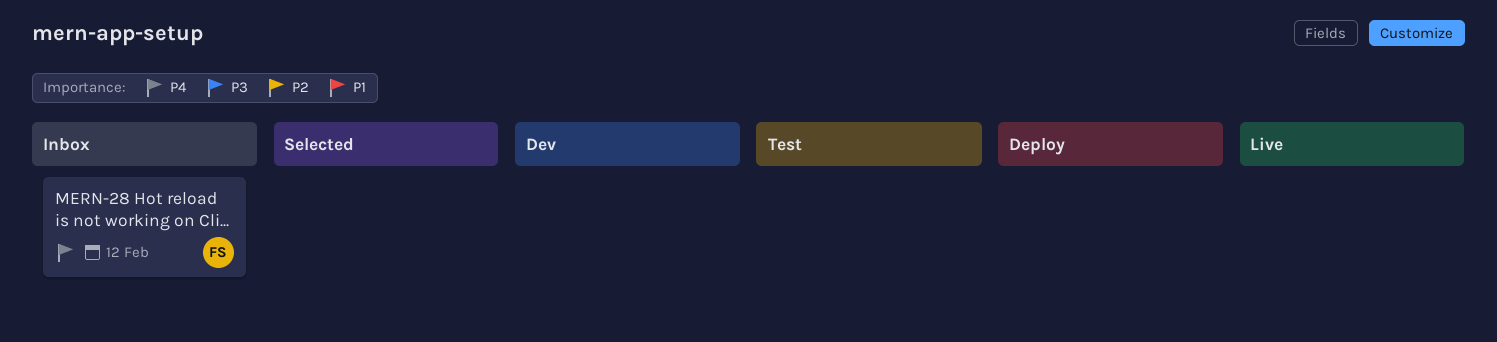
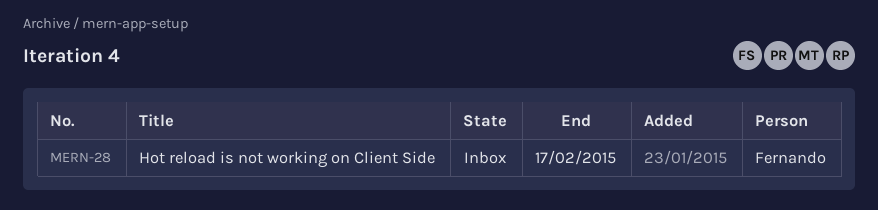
MERN-28, due: Feb 12 -> Feb 17

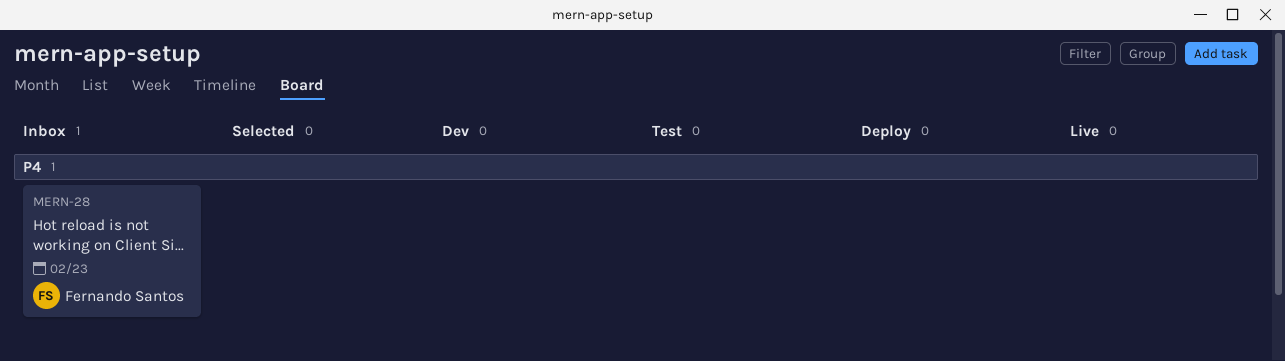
MERN-28, due: Feb 17 -> Feb 23

